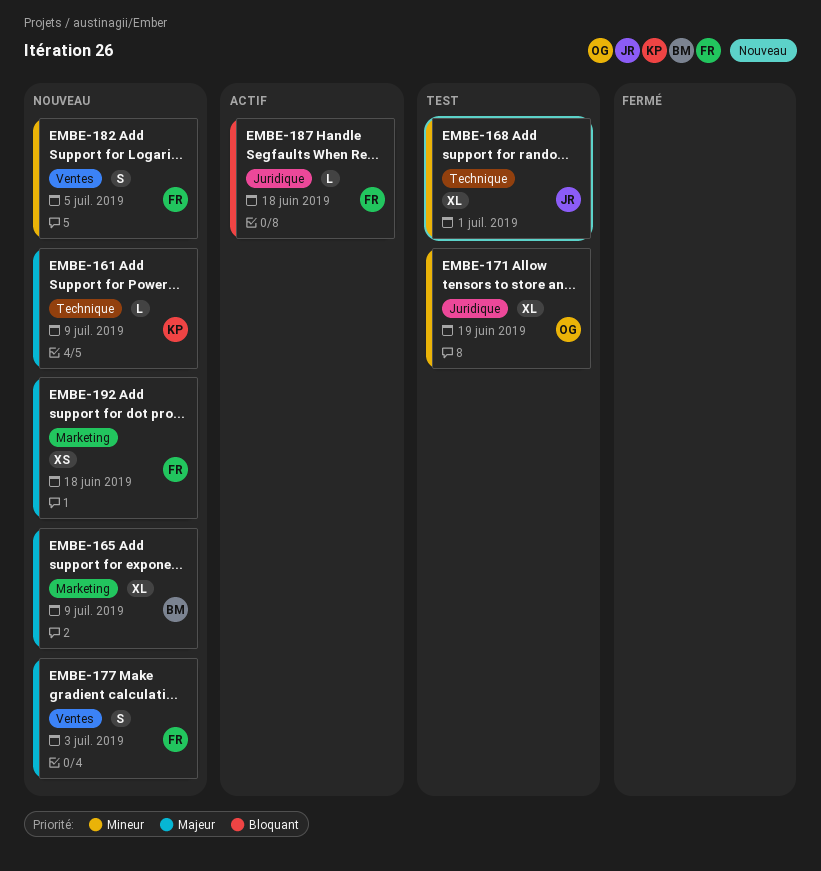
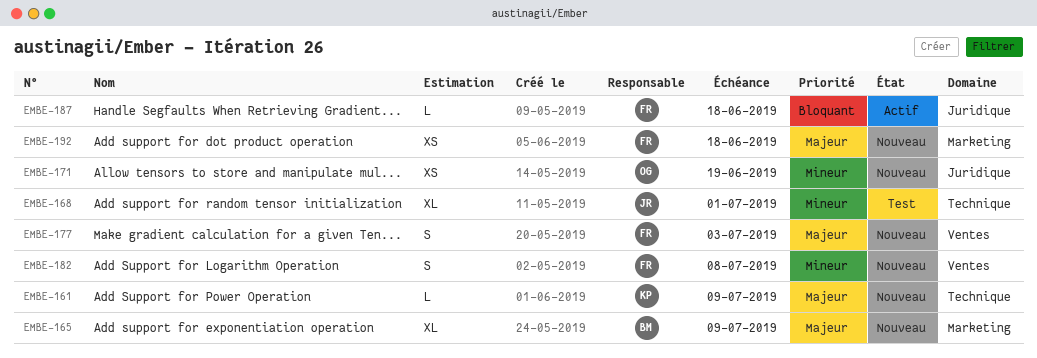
EMBE-171, status: Test -> Nouveau
EMBE-171, estimate: XL -> XS
EMBE-182, due: Jul 5 -> Jul 8

